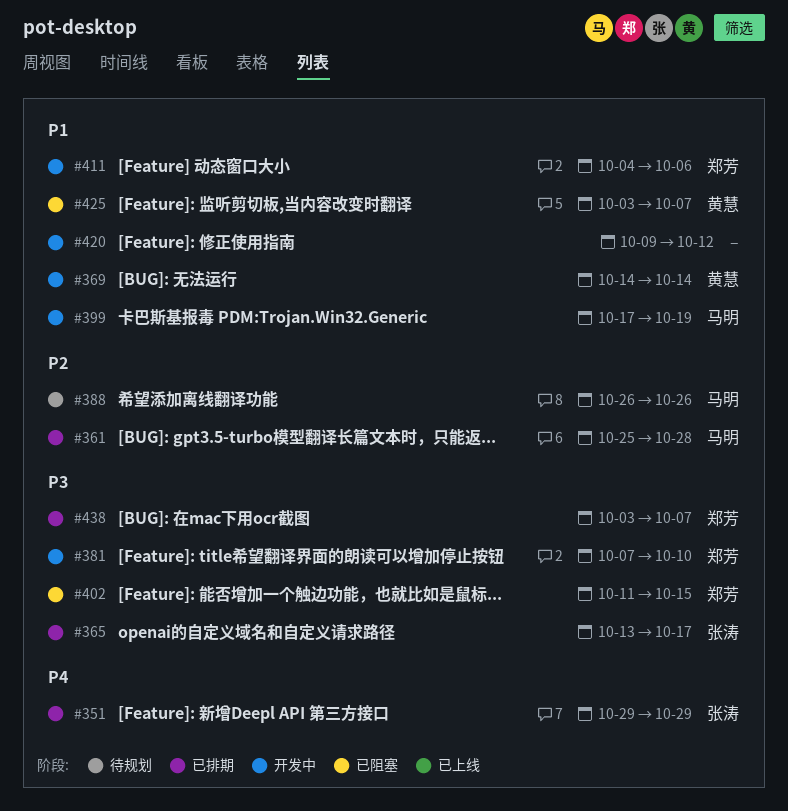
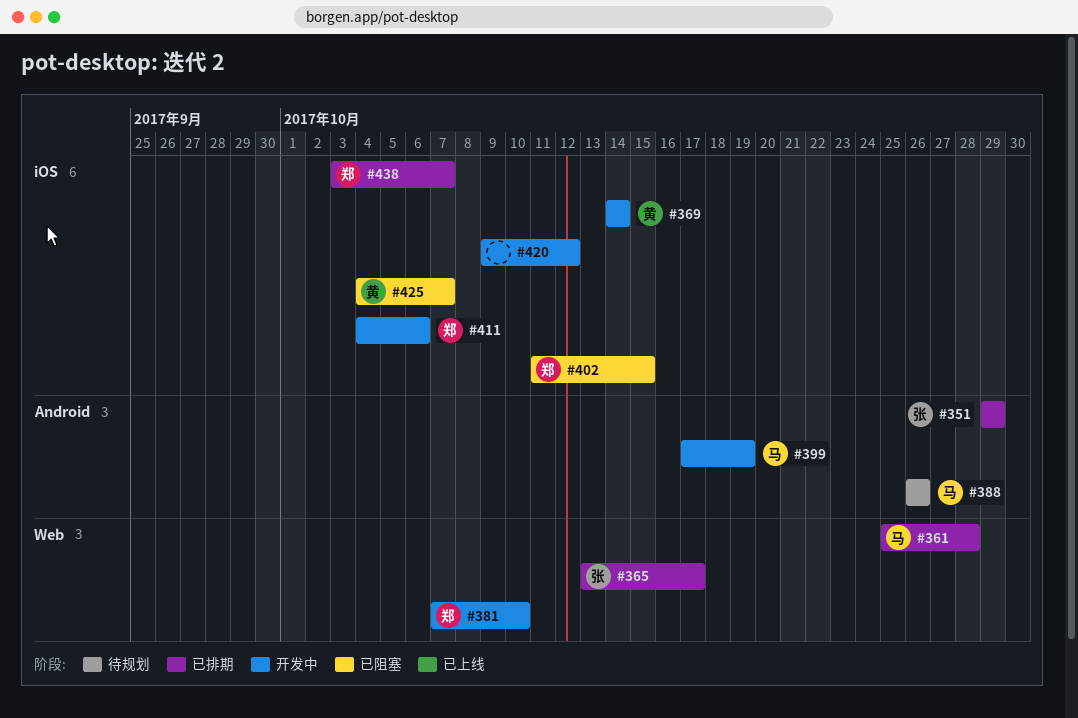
#425, start: Oct 3 -> Oct 4

